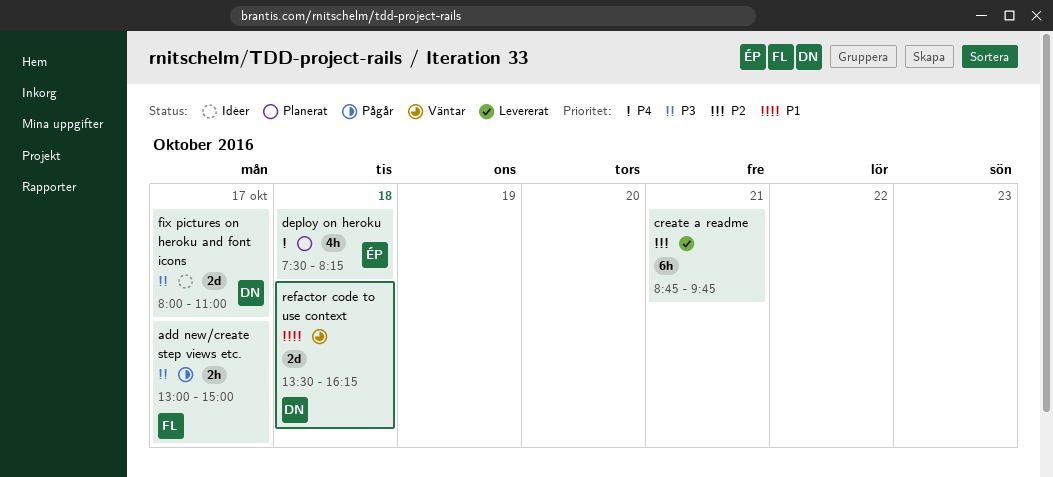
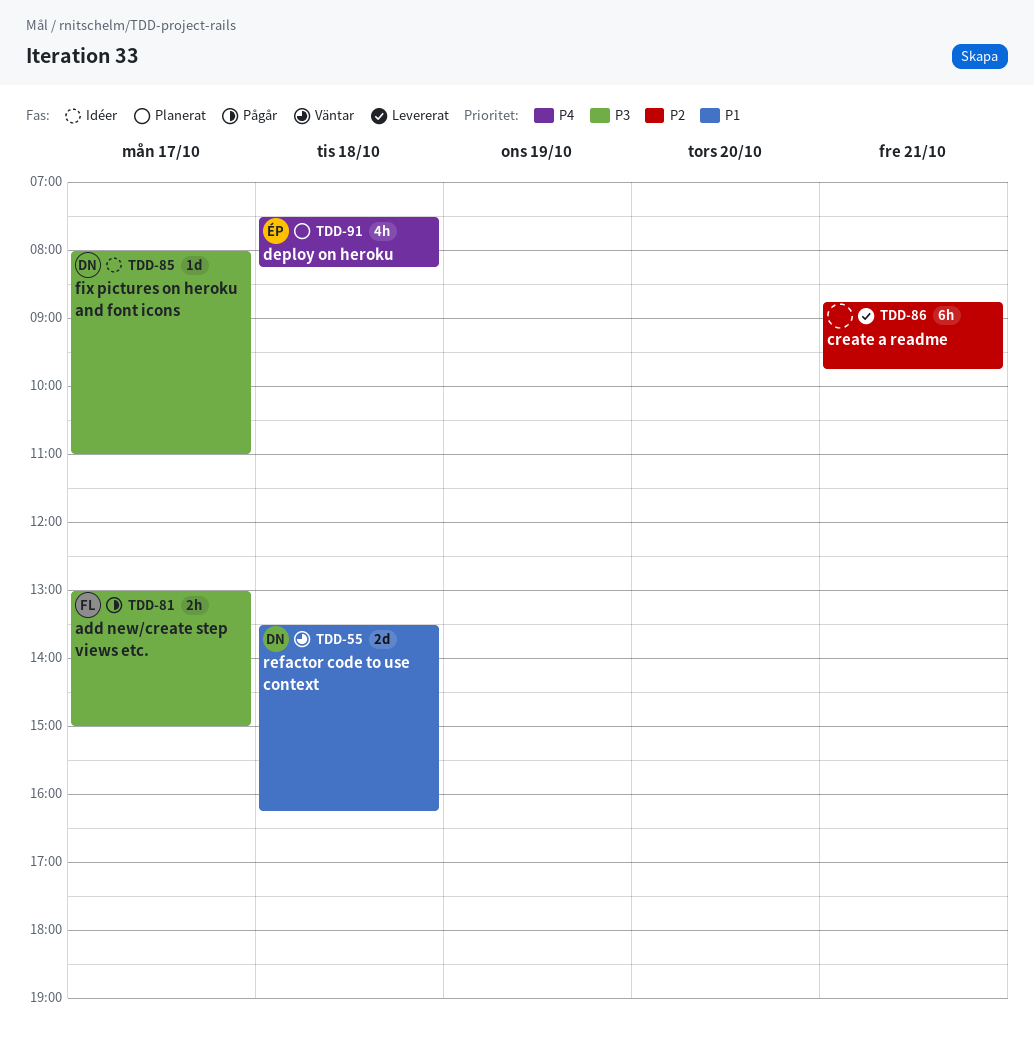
fix pictures on heroku and font icons, estimate: 2d -> 1d

